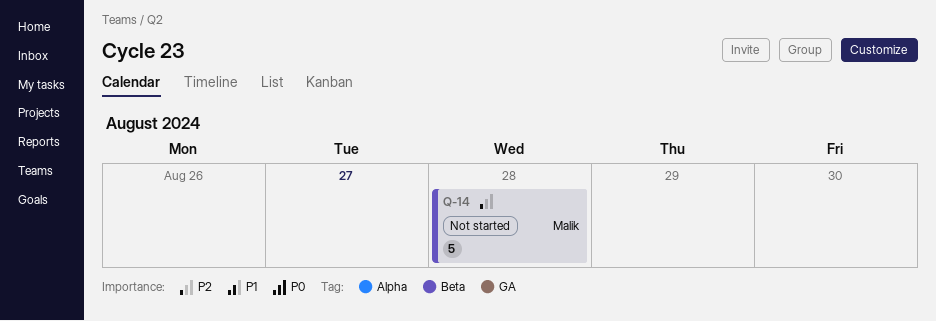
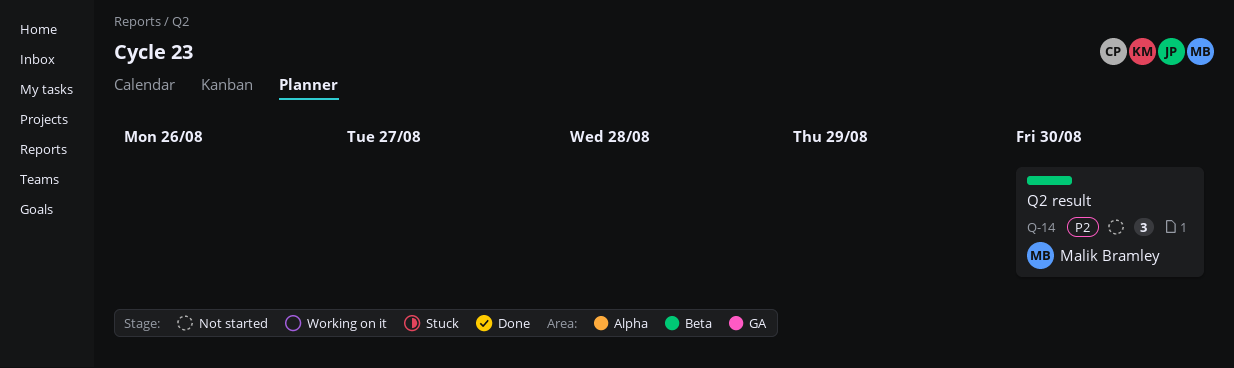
Q-14, estimate: 5 -> 3
Q-14, due: Aug 28 -> Aug 30

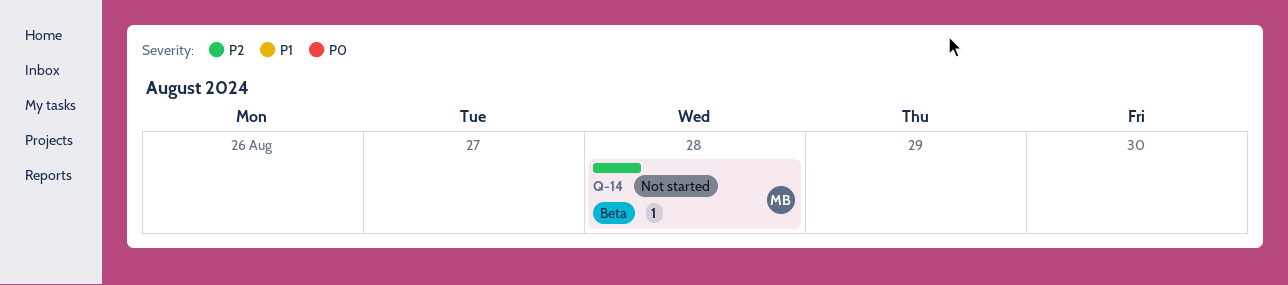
Q-14, estimate: 3 -> 1
Q-14, due: Aug 30 -> Aug 28

